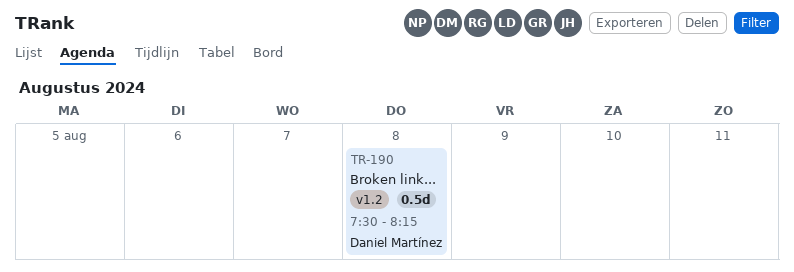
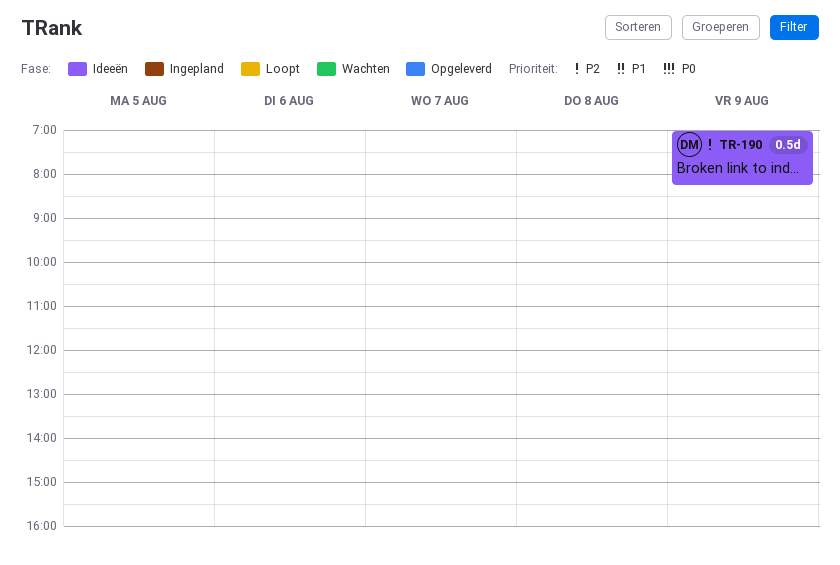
TR-190, day: Aug 8 -> Aug 9
TR-190, begins: 07:30 -> 07:00

